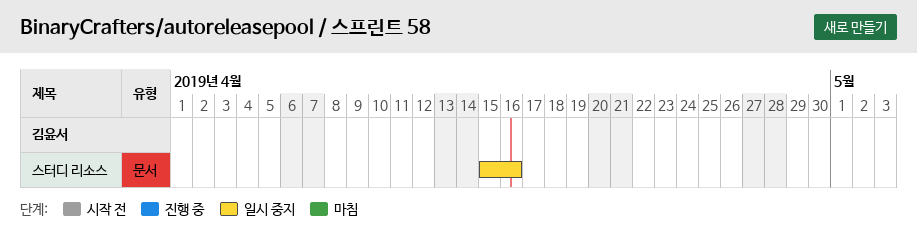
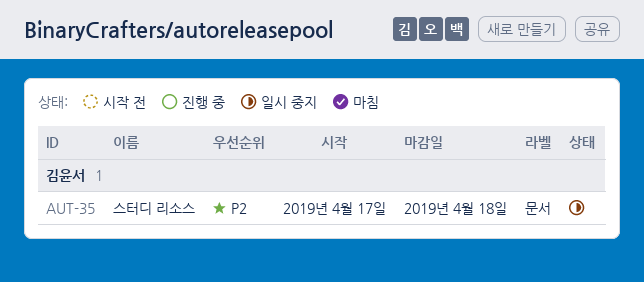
스터디 리소스, start: Apr 15 -> Apr 17
스터디 리소스, due: Apr 16 -> Apr 18

